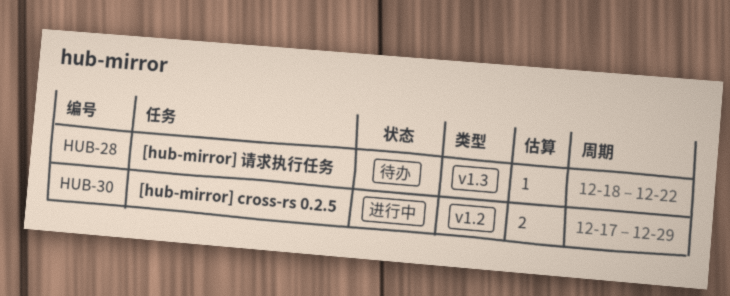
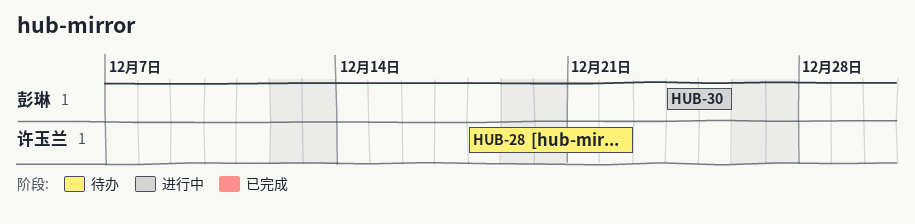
HUB-30, start: Dec 17 -> Dec 24
HUB-30, due: Dec 29 -> Dec 25

